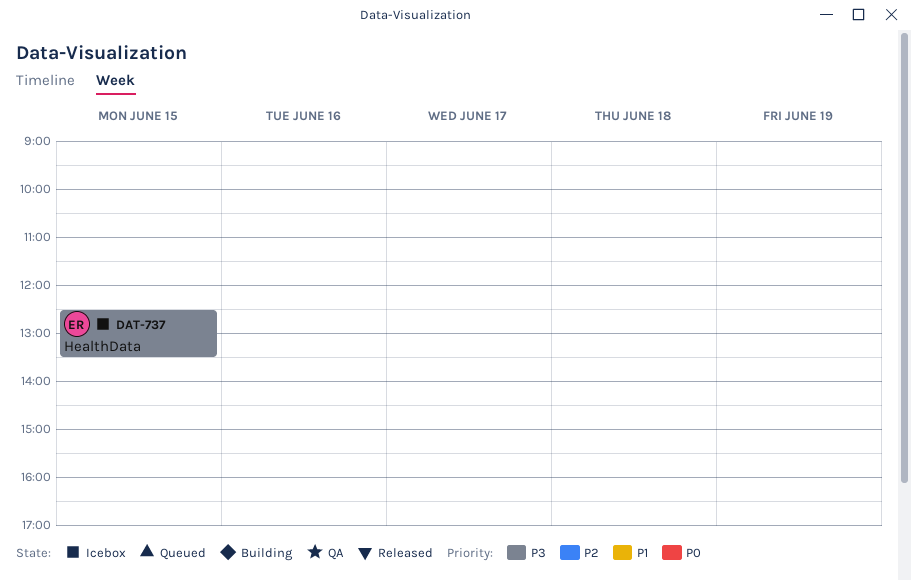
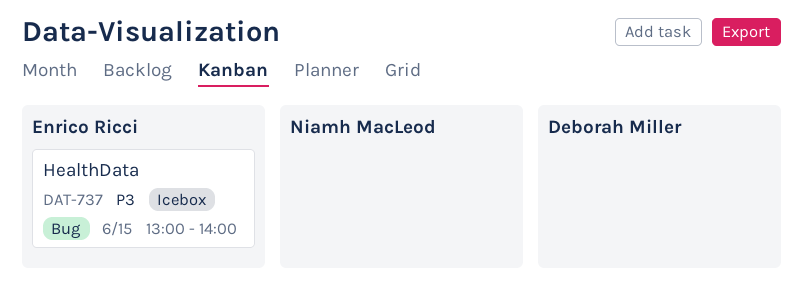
DAT-737, begins: 12:30 -> 13:00
DAT-737, ends: 13:30 -> 14:00

